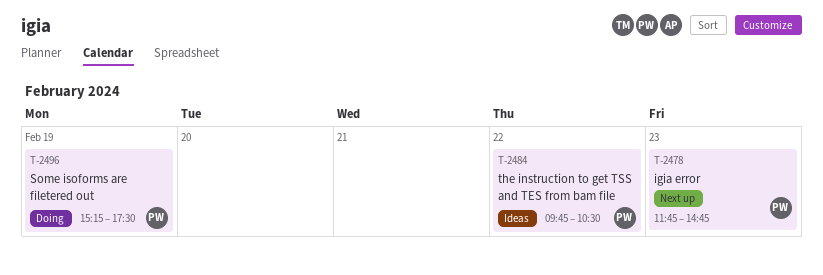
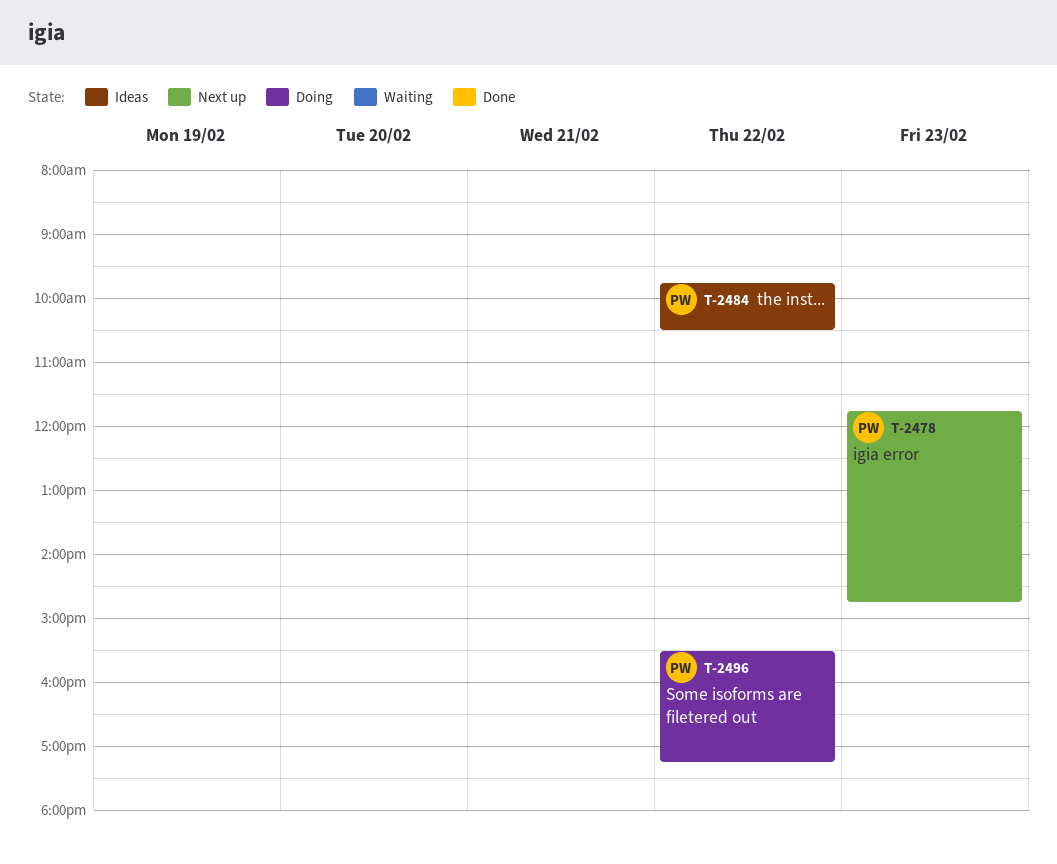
T-2496, day: Feb 19 -> Feb 22
T-2496, begins: 15:15 -> 15:30
T-2496, ends: 17:30 -> 17:15

